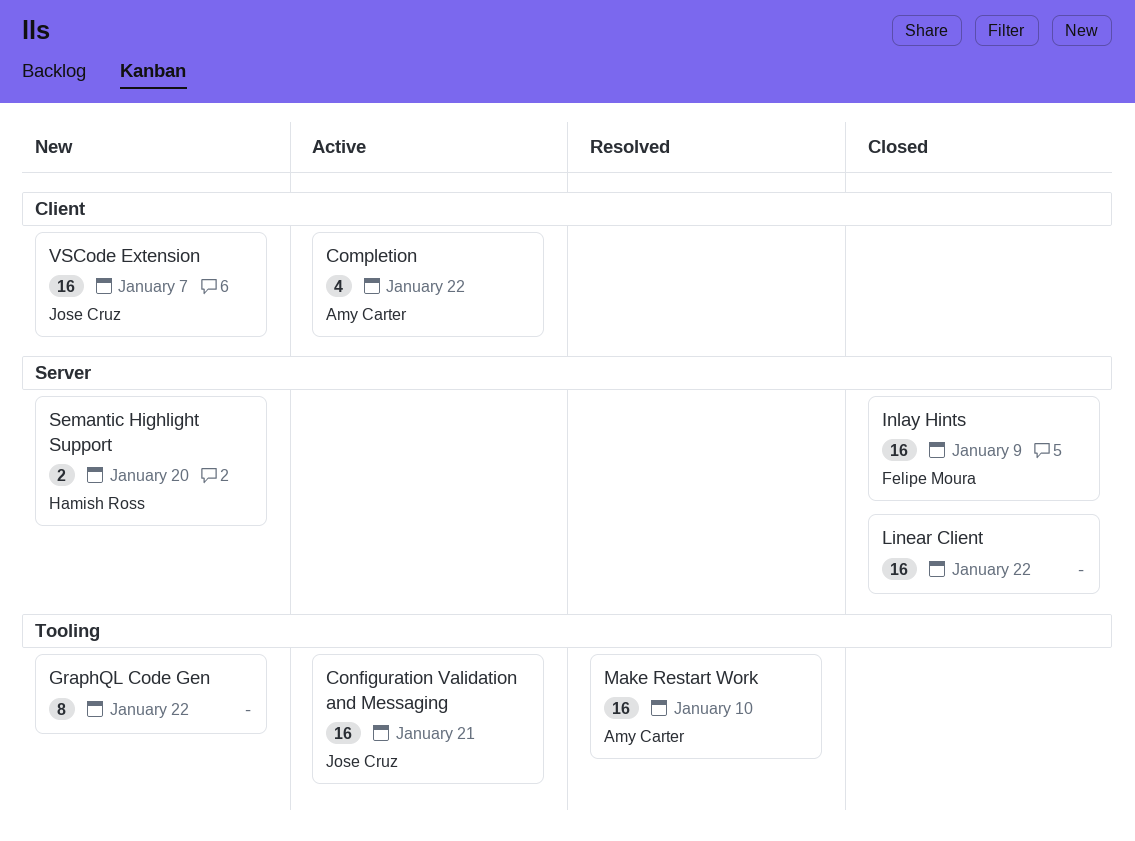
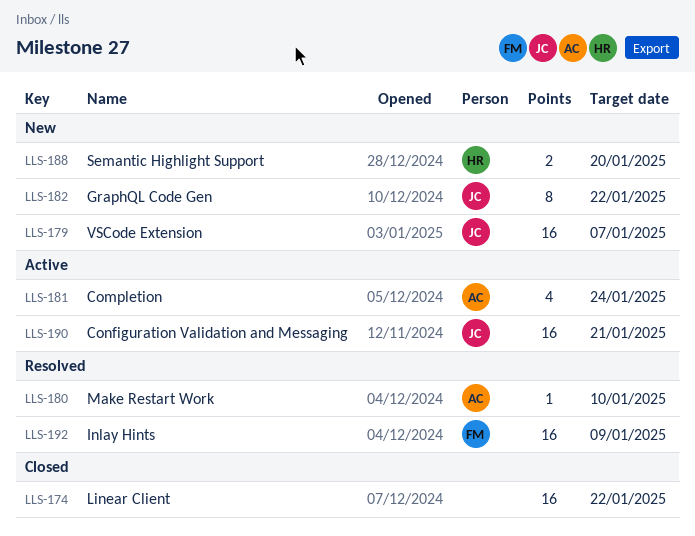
Completion, due: Jan 22 -> Jan 24
GraphQL Code Gen, owner: none -> Jose Cruz
Inlay Hints, status: Closed -> Resolved
Make Restart Work, estimate: 16 -> 1

